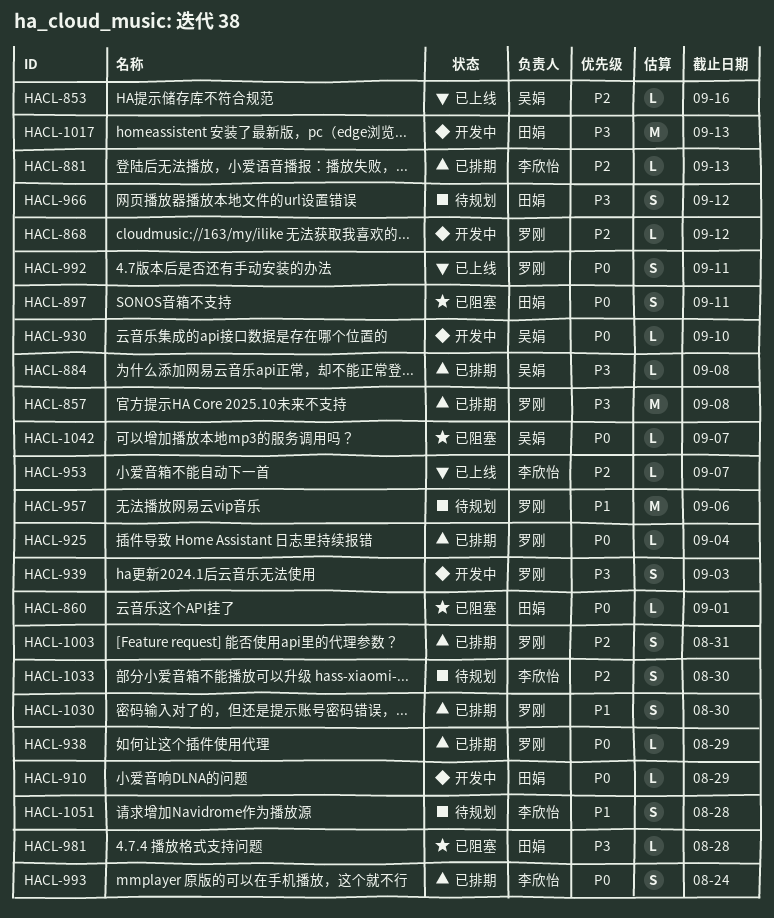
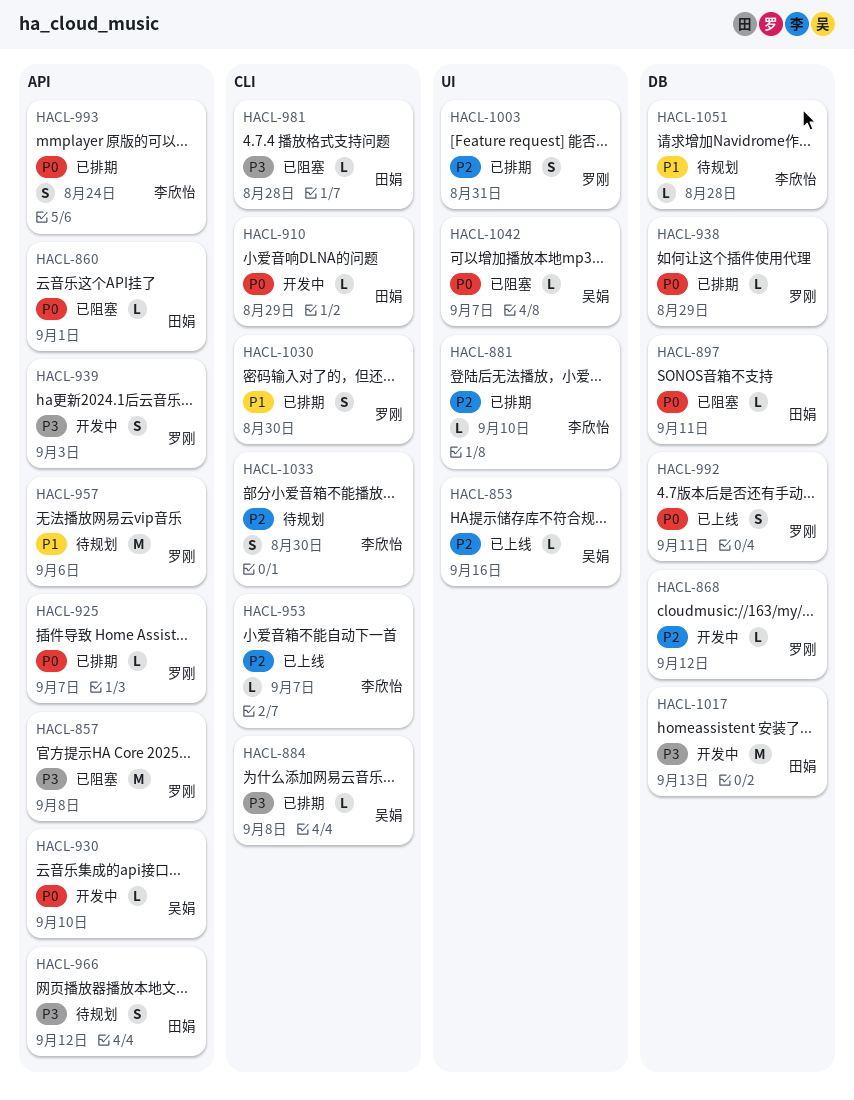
HACL-857, status: 已排期 -> 已阻塞
HACL-881, due: Sep 13 -> Sep 10
HACL-897, estimate: S -> L
HACL-925, due: Sep 4 -> Sep 7
HACL-1051, estimate: S -> L

